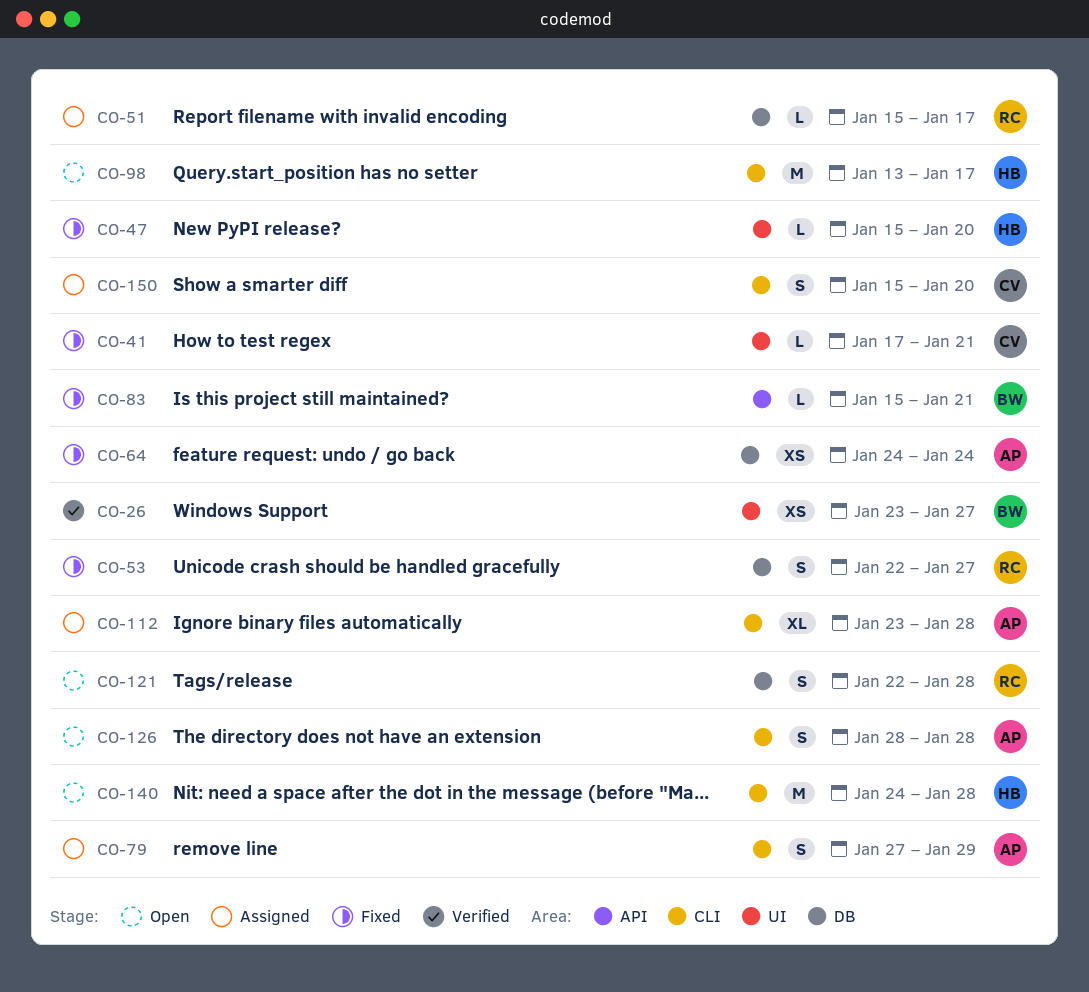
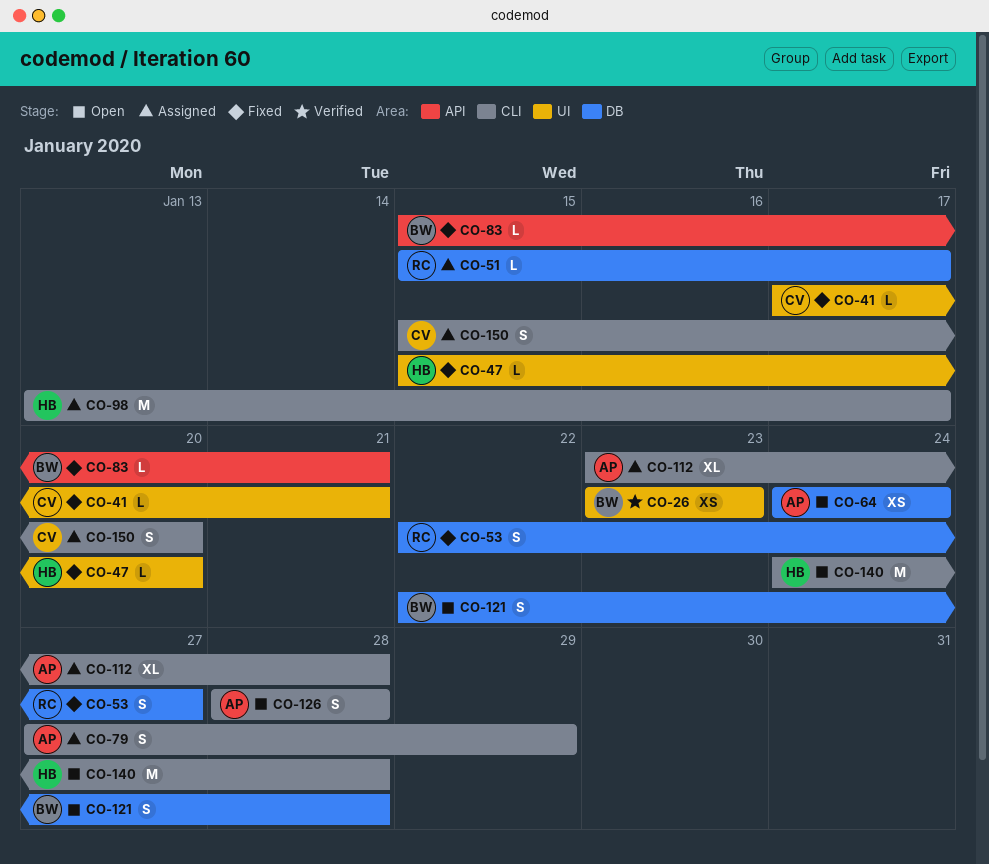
CO-26, due: Jan 27 -> Jan 23
CO-64, status: Fixed -> Open
CO-98, status: Open -> Assigned
CO-121, owner: RC -> BW

